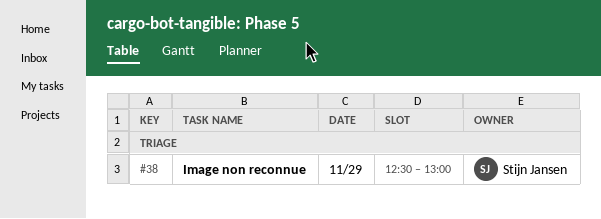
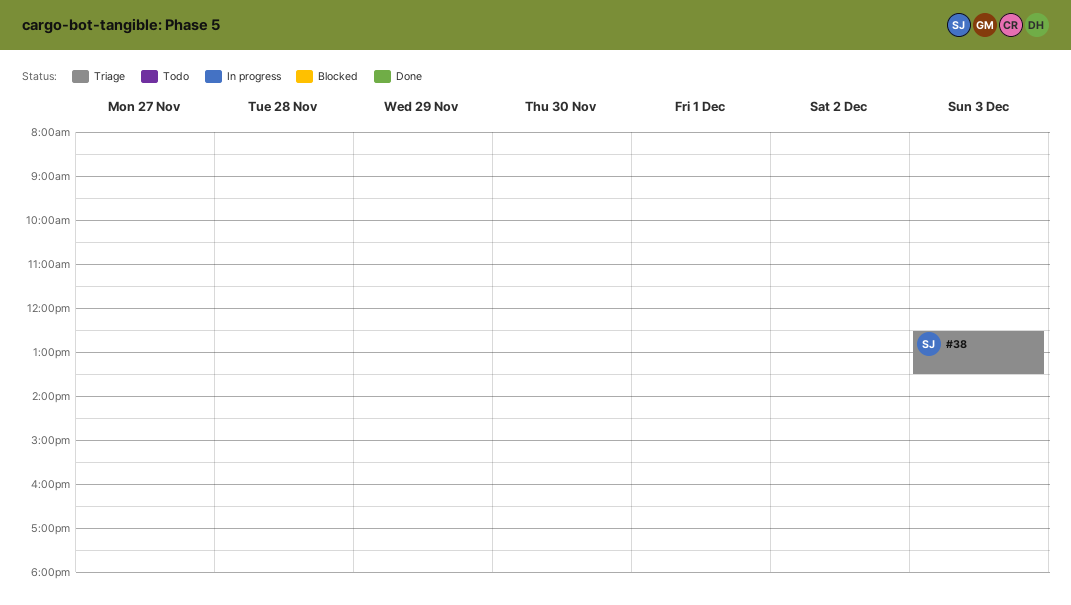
#38, day: Nov 29 -> Dec 3
#38, ends: 13:00 -> 13:30

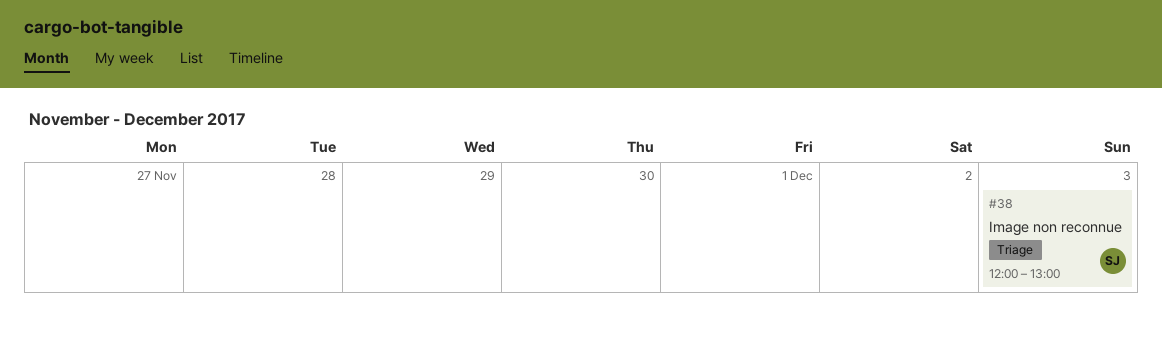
#38, begins: 12:30 -> 12:00
#38, ends: 13:30 -> 13:00

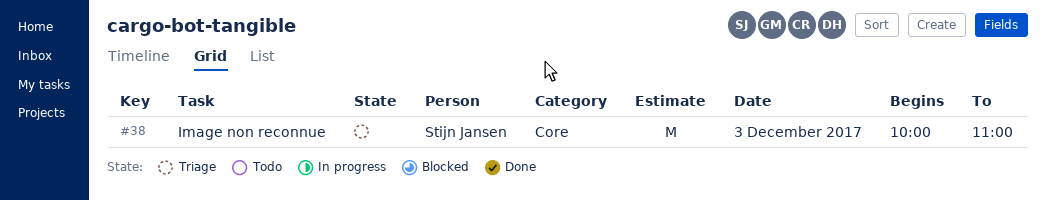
#38, begins: 12:00 -> 10:00
#38, ends: 13:00 -> 11:00

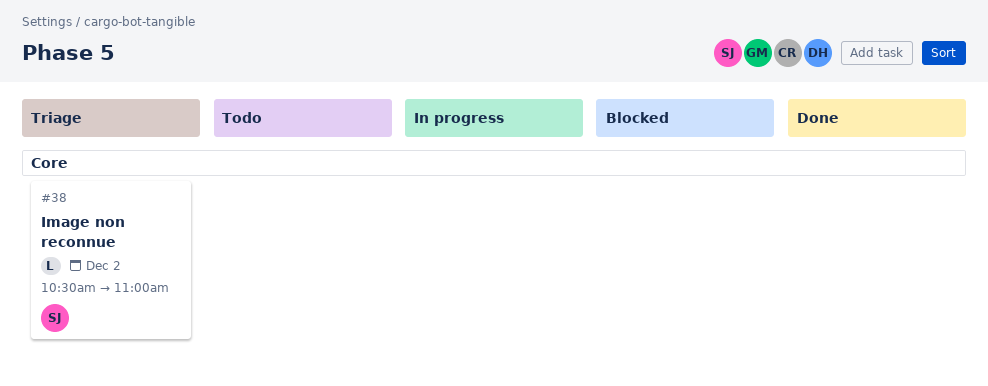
#38, estimate: M -> L
#38, day: Dec 3 -> Dec 2
#38, begins: 10:00 -> 10:30

